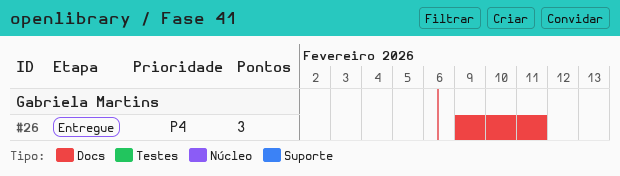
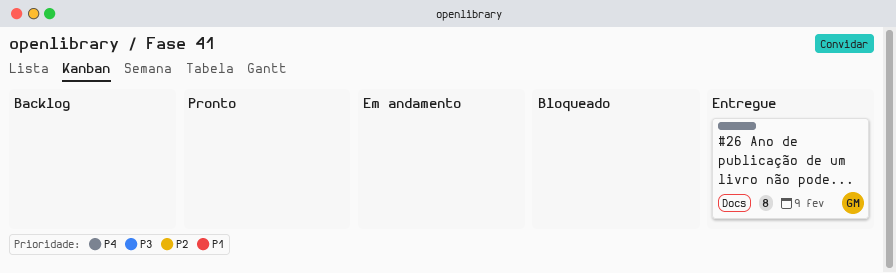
#26, estimate: 3 -> 8
#26, due: Feb 11 -> Feb 9

